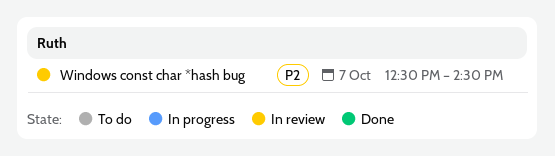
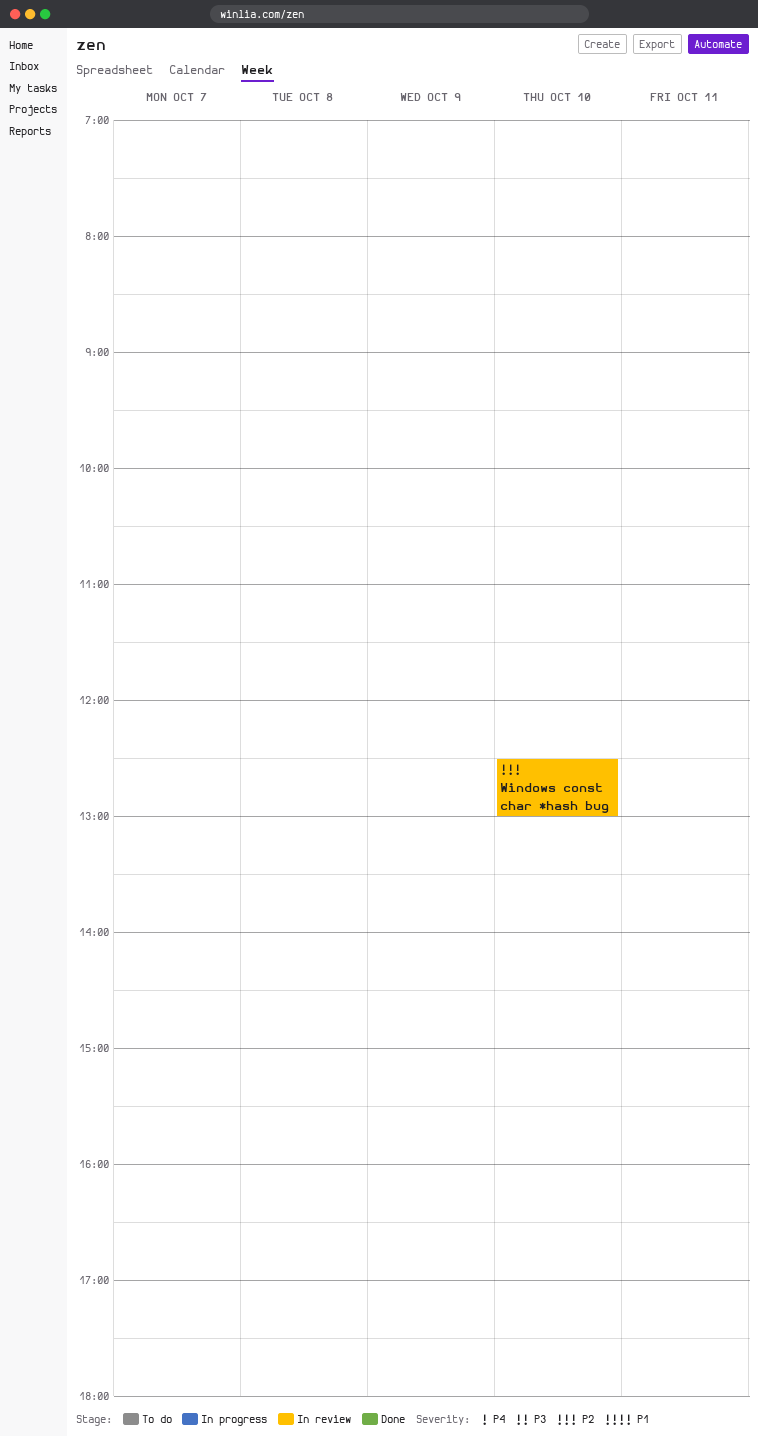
Windows const char *hash bug, day: Oct 7 -> Oct 10
Windows const char *hash bug, ends: 14:30 -> 13:00

